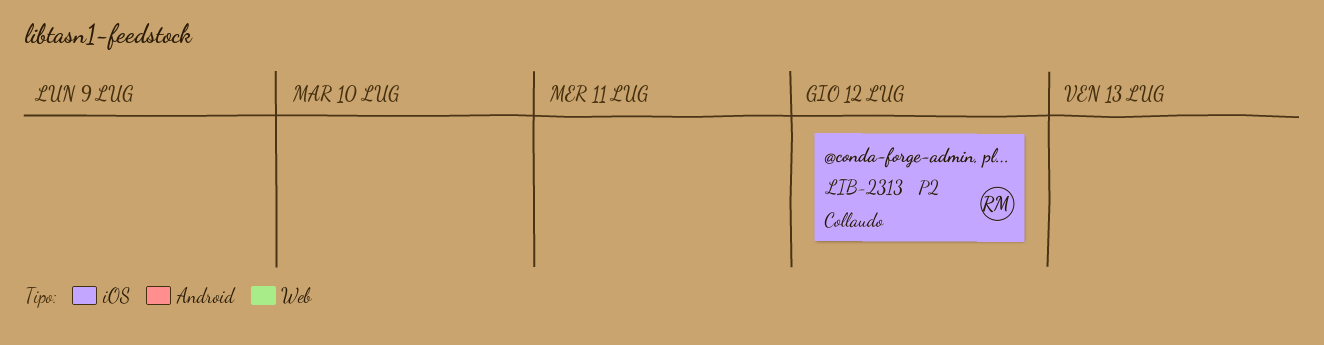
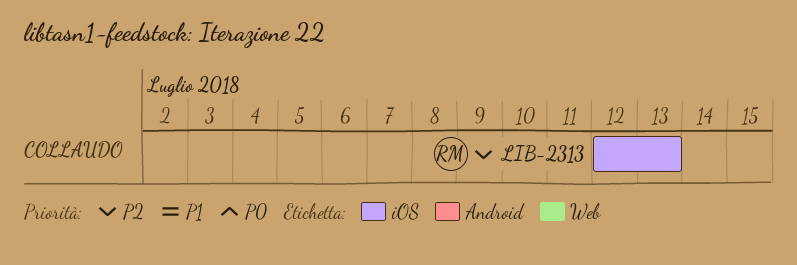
LIB-2313, due: Jul 12 -> Jul 13

